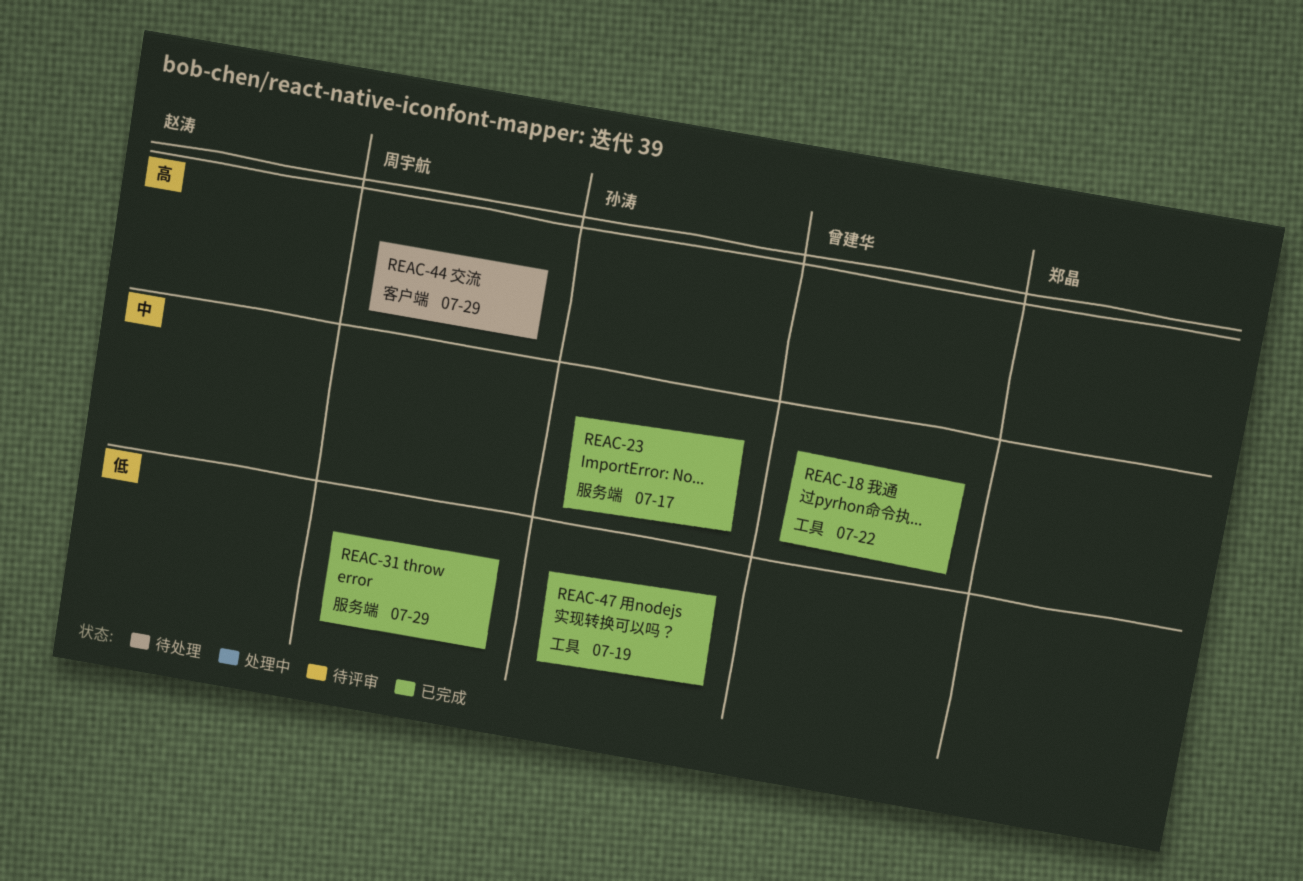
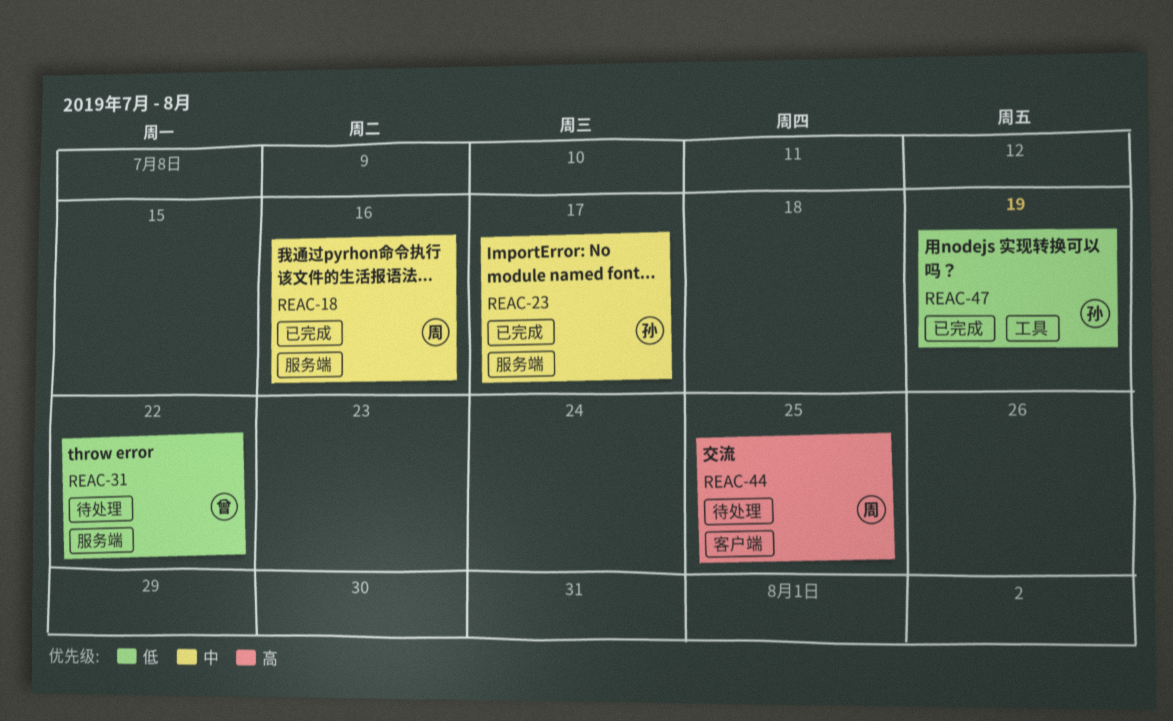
REAC-18, owner: 曾建华 -> 周宇航
REAC-18, label: 工具 -> 服务端
REAC-18, due: Jul 22 -> Jul 16
REAC-31, status: 已完成 -> 待处理
REAC-31, owner: 周宇航 -> 曾建华
REAC-31, due: Jul 29 -> Jul 22
REAC-44, due: Jul 29 -> Jul 25

